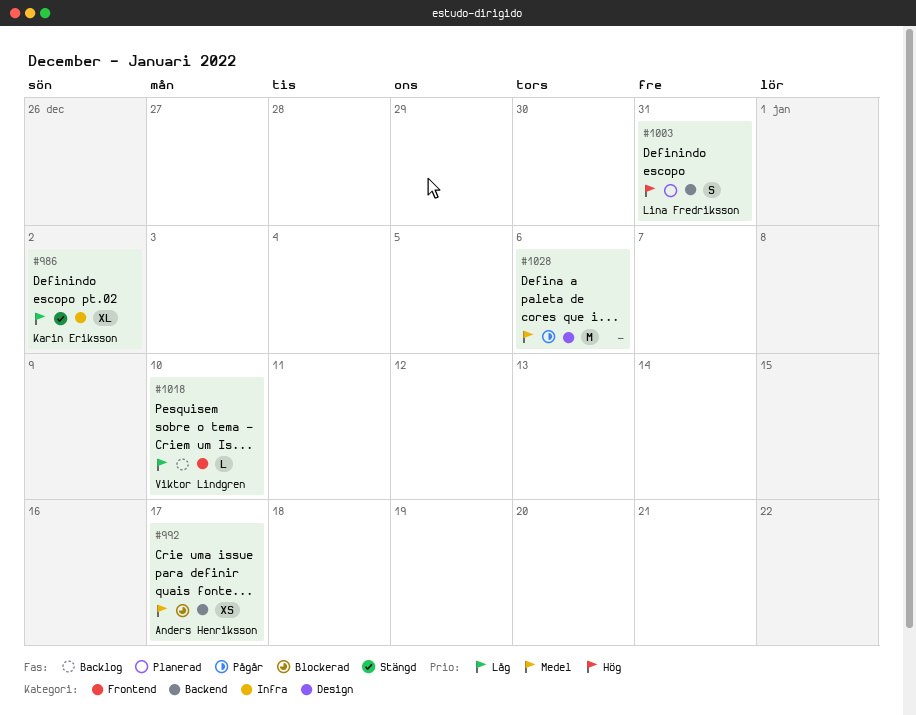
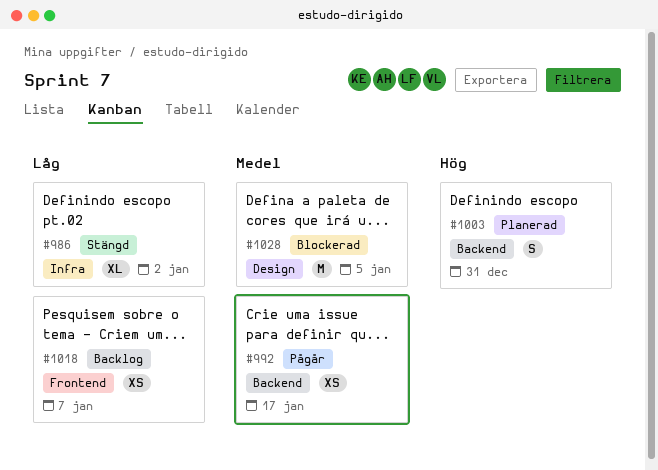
#992, status: Blockerad -> Pågår
#1018, estimate: L -> XS
#1018, due: Jan 10 -> Jan 7
#1028, status: Pågår -> Blockerad
#1028, due: Jan 6 -> Jan 5

